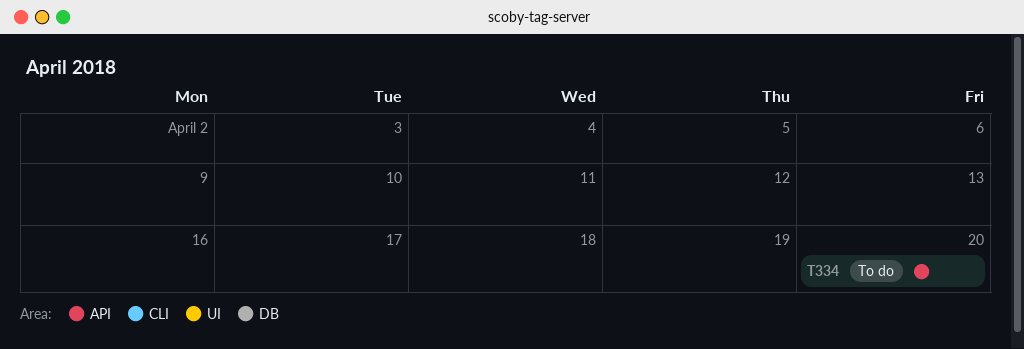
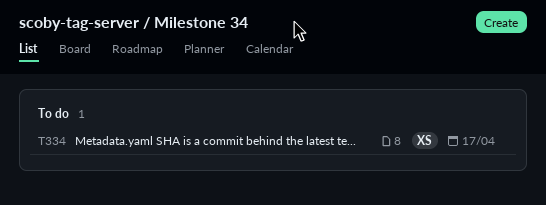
T334, due: Apr 20 -> Apr 17

